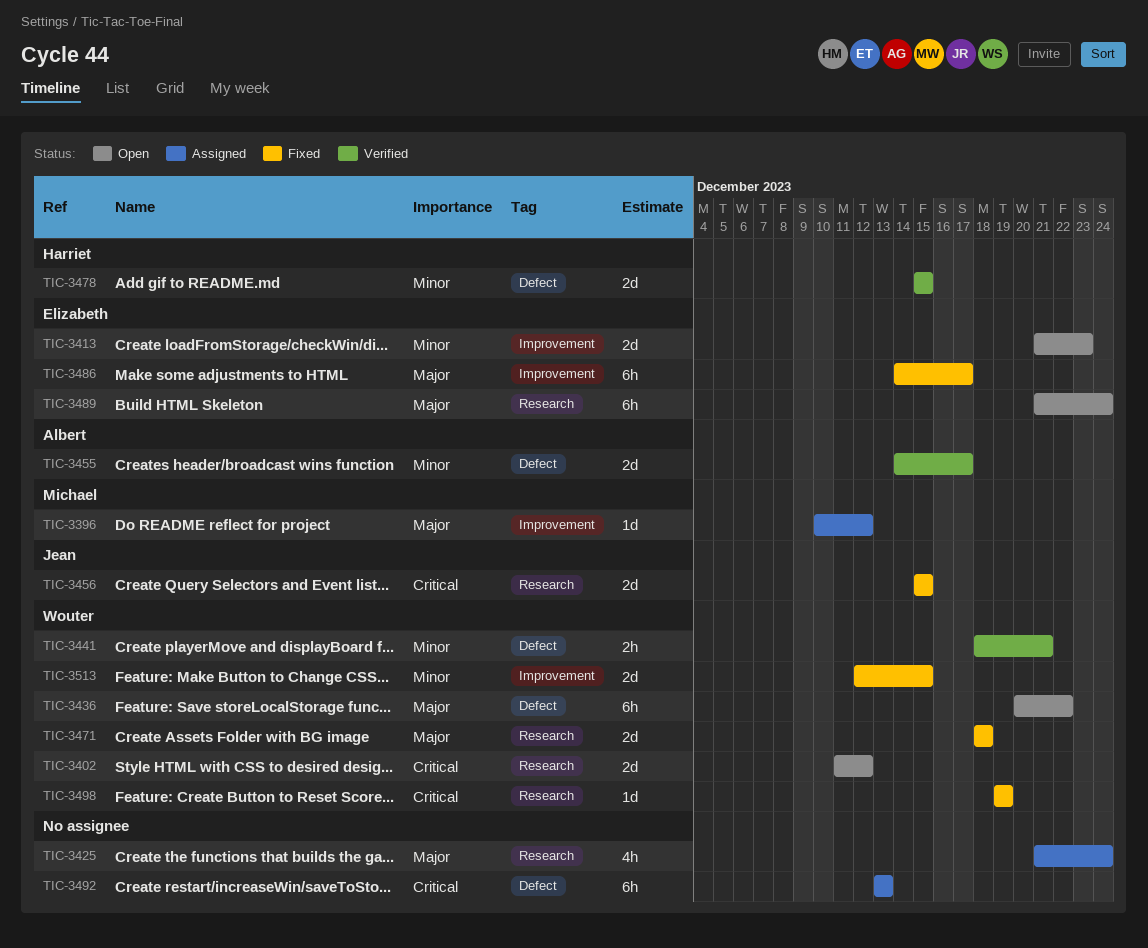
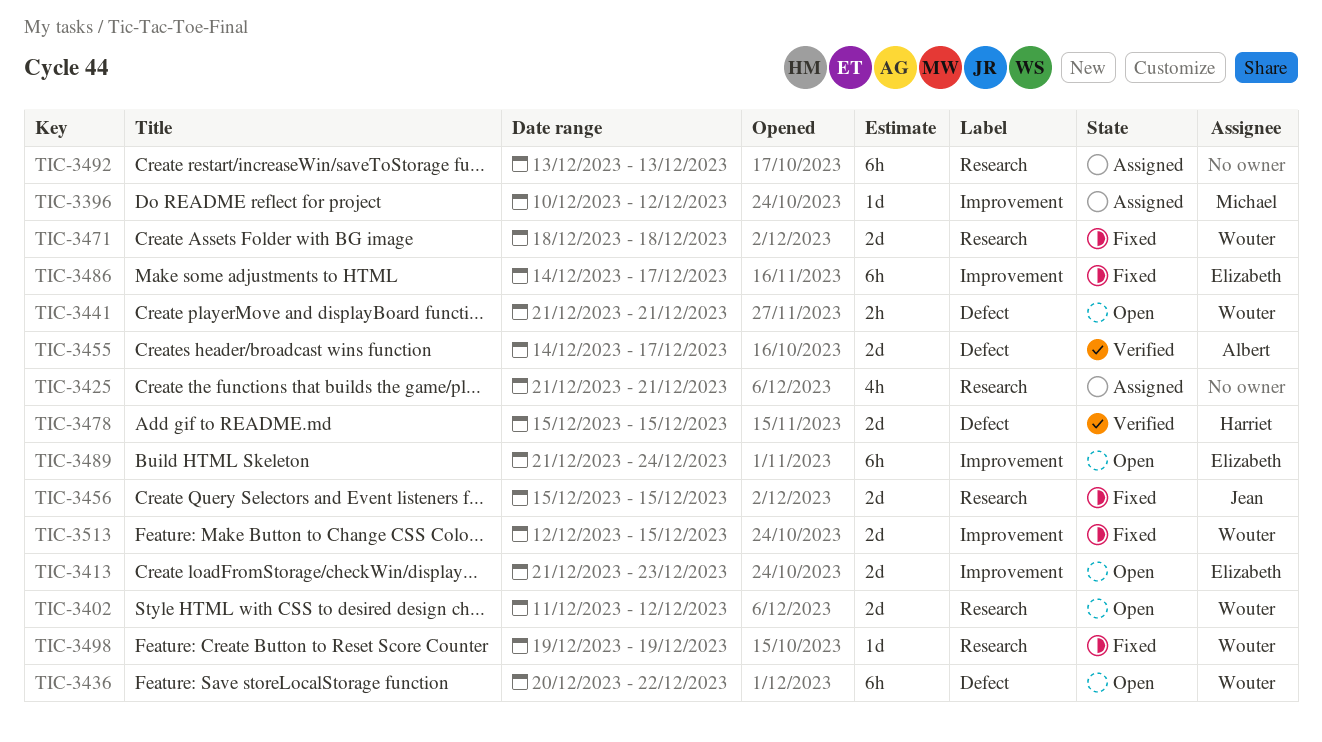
TIC-3425, due: Dec 24 -> Dec 21
TIC-3441, status: Verified -> Open
TIC-3441, start: Dec 18 -> Dec 21
TIC-3489, label: Research -> Improvement
TIC-3492, label: Defect -> Research

